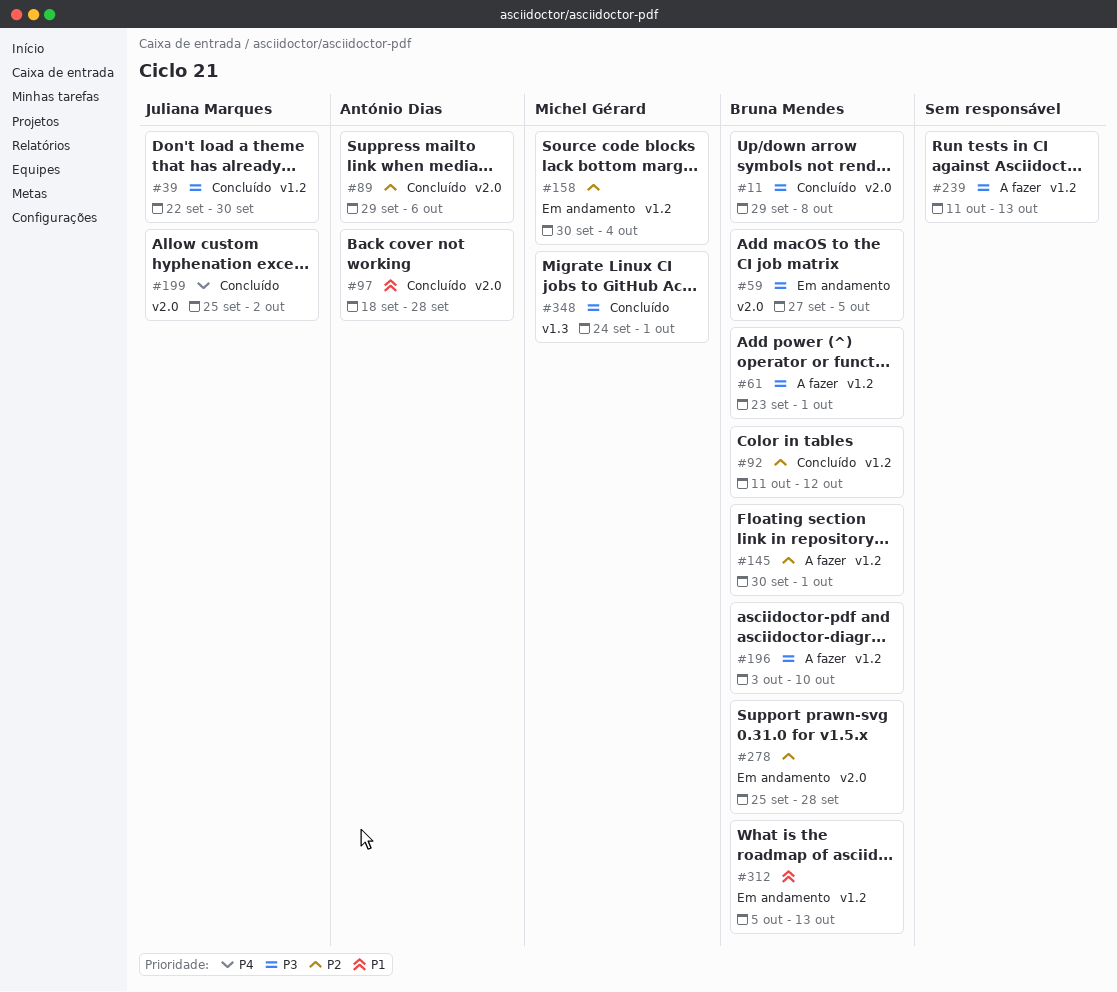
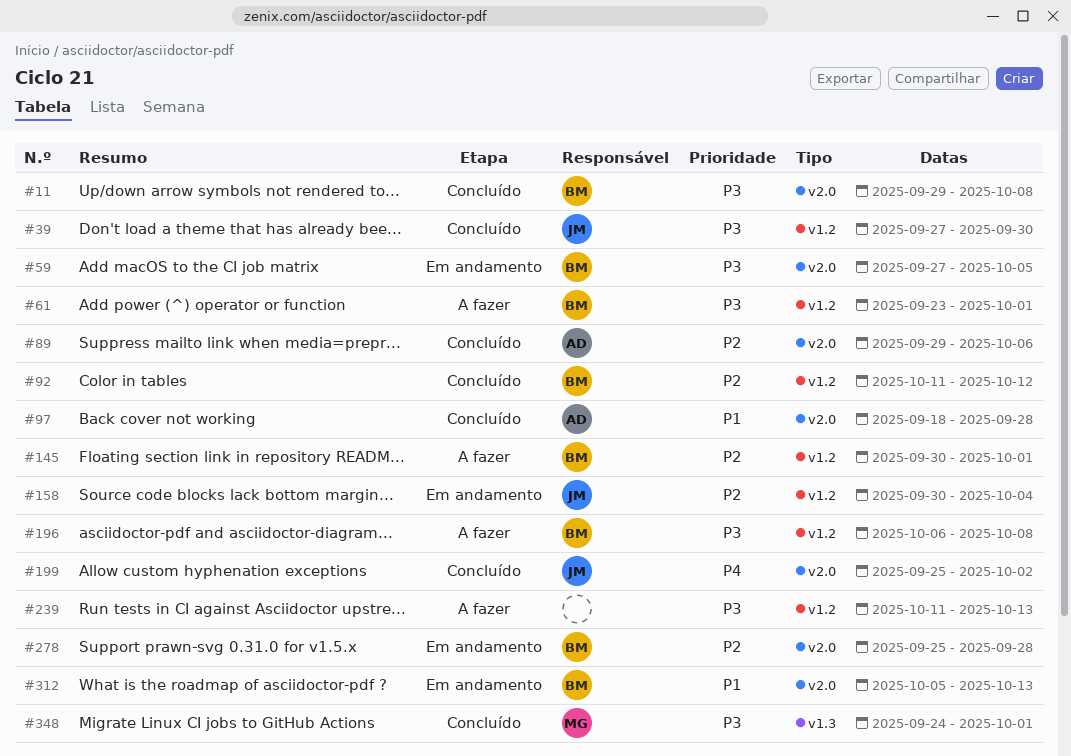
#39, start: Sep 22 -> Sep 27
#158, owner: Michel Gérard -> Juliana Marques
#196, start: Oct 3 -> Oct 6
#196, due: Oct 10 -> Oct 8
#312, label: v1.2 -> v2.0

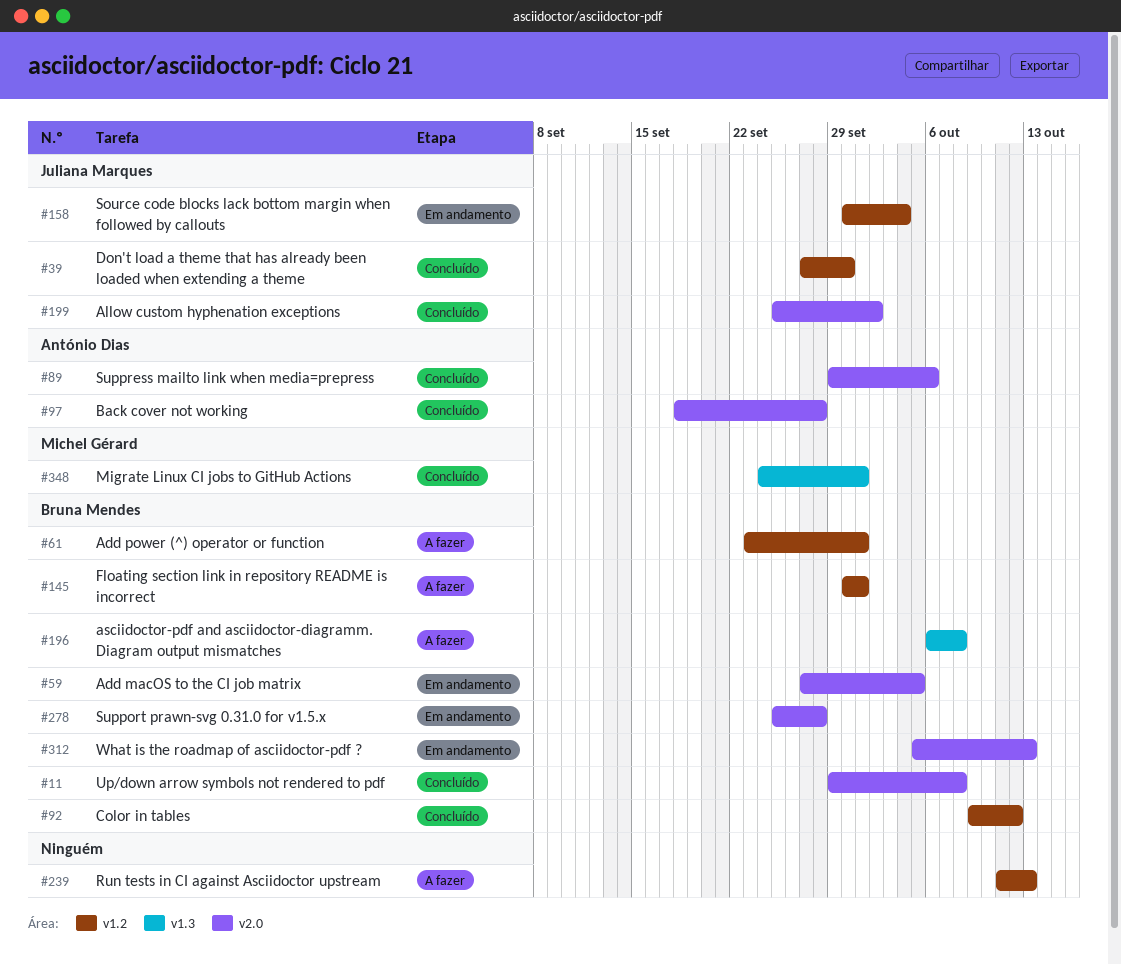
#92, start: Oct 11 -> Oct 9
#196, label: v1.2 -> v1.3

